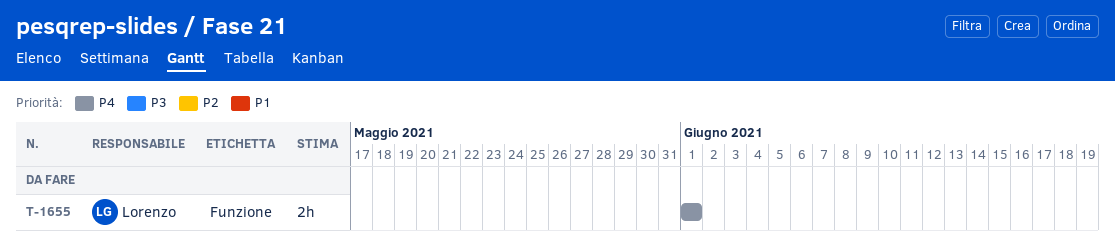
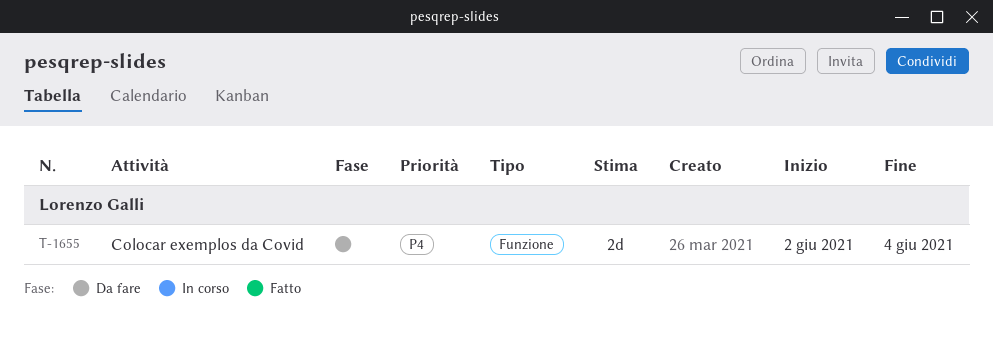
T-1655, estimate: 2h -> 2d
T-1655, start: Jun 1 -> Jun 2
T-1655, due: Jun 1 -> Jun 4

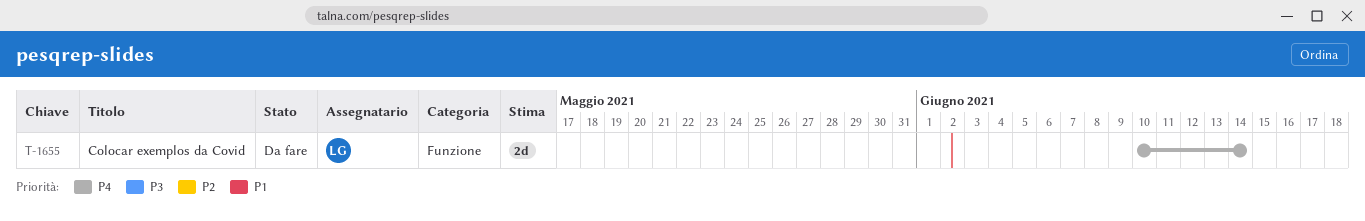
T-1655, start: Jun 2 -> Jun 10
T-1655, due: Jun 4 -> Jun 14

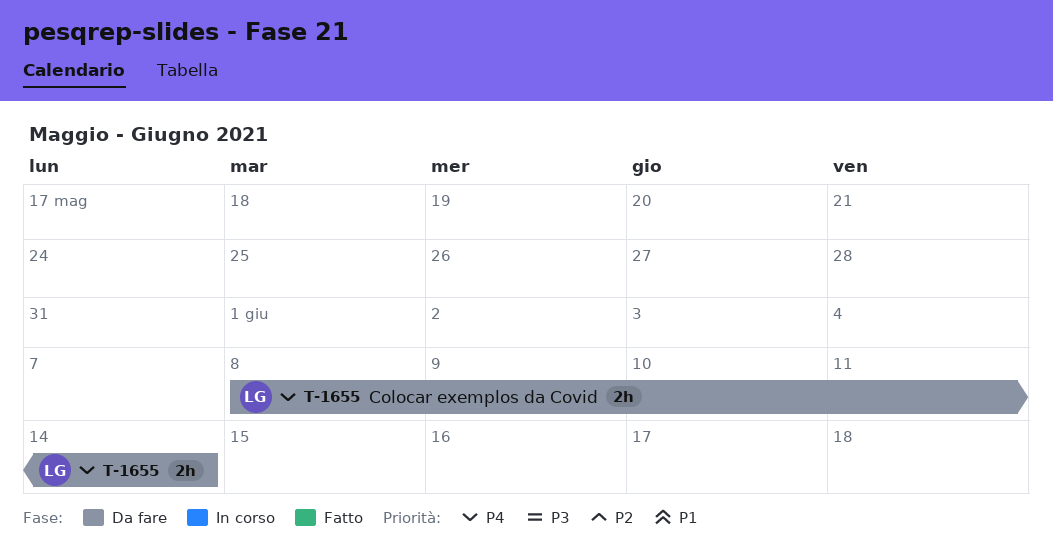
T-1655, estimate: 2d -> 2h
T-1655, start: Jun 10 -> Jun 8

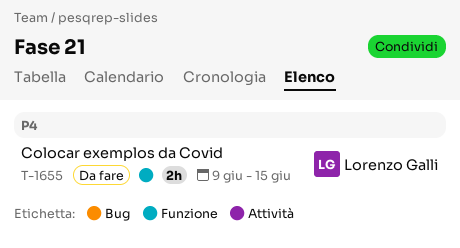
T-1655, start: Jun 8 -> Jun 9
T-1655, due: Jun 14 -> Jun 15

